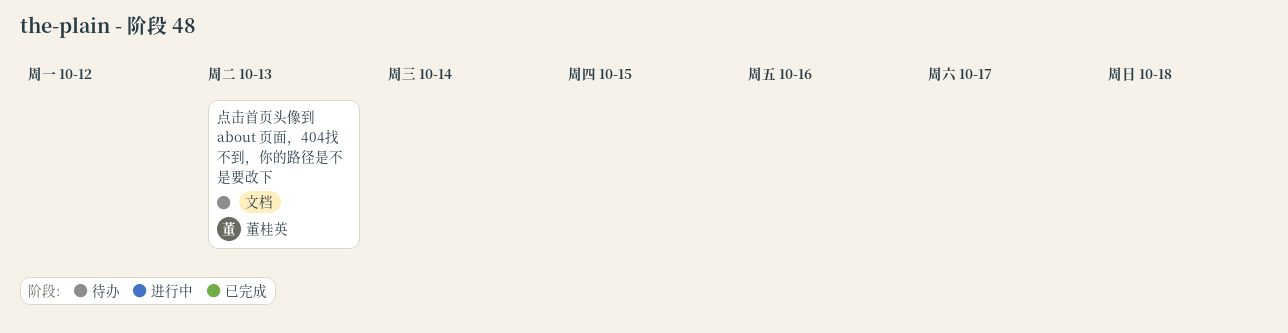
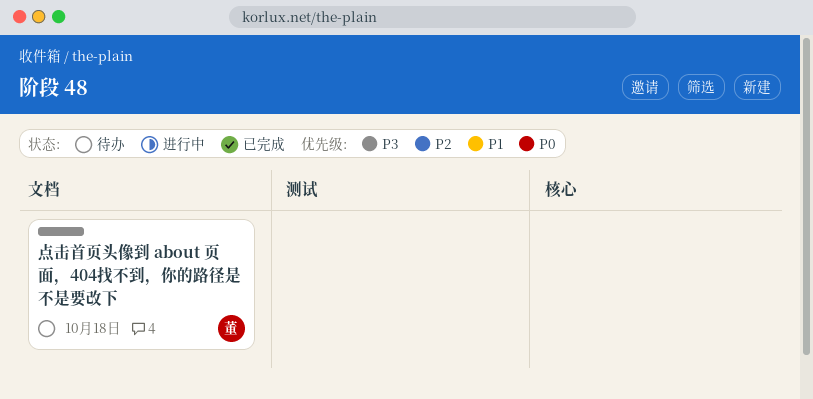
点击首页头像到 about 页面，404找不到，你的路径是不是要改下, due: Oct 13 -> Oct 18

